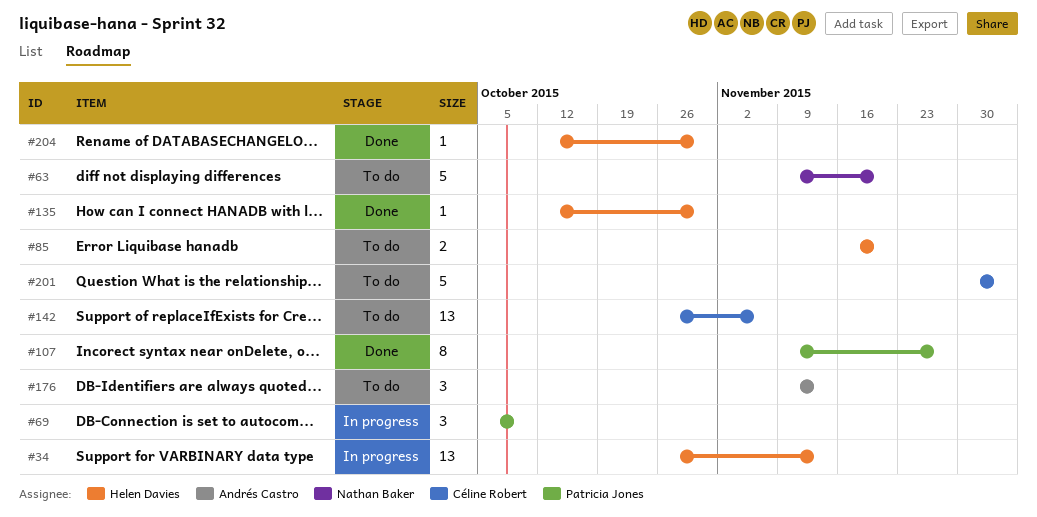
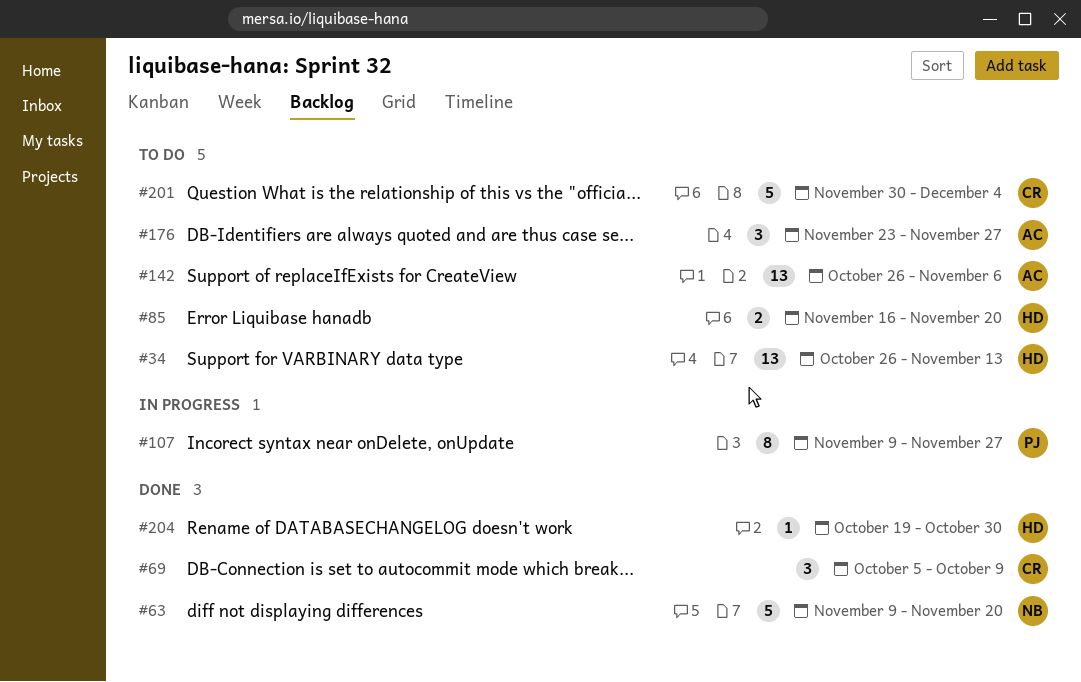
#34, status: In progress -> To do
#63, status: To do -> Done
#69, status: In progress -> Done
#69, owner: Patricia Jones -> Céline Robert
#107, status: Done -> In progress
#135: present -> none
#142, owner: Céline Robert -> Andrés Castro
#176, start: Nov 9 -> Nov 23
#176, due: Nov 13 -> Nov 27
#204, start: Oct 12 -> Oct 19

